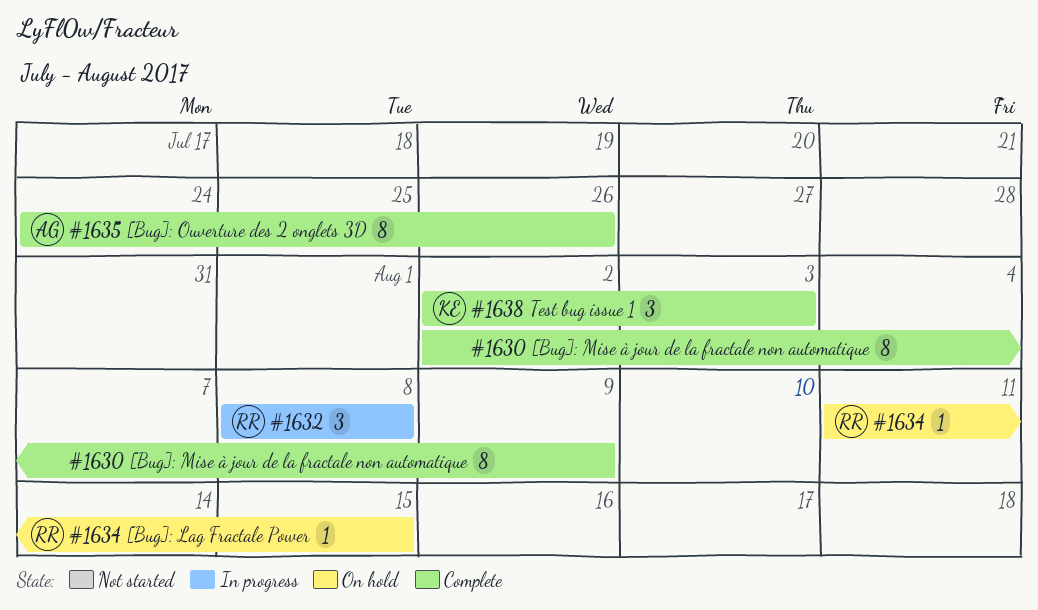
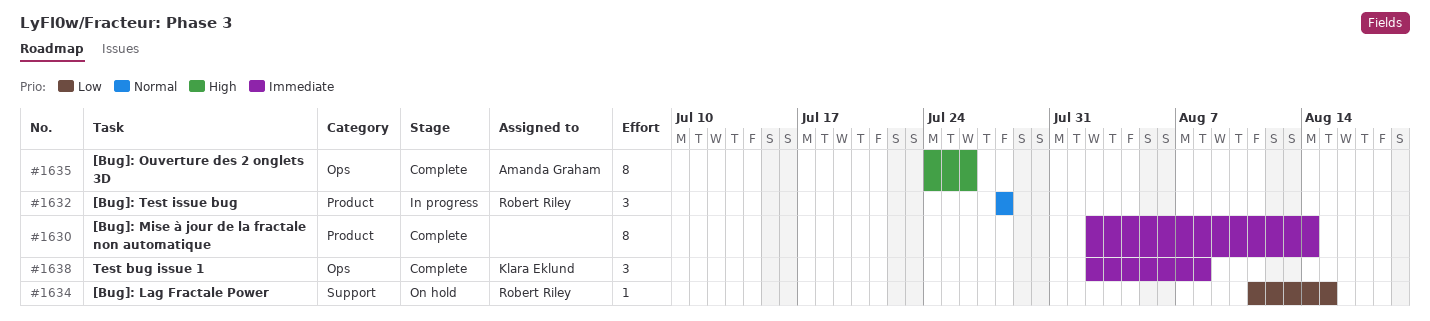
#1630, due: Aug 9 -> Aug 14
#1632, start: Aug 8 -> Jul 28
#1632, due: Aug 8 -> Jul 28
#1638, due: Aug 3 -> Aug 8

